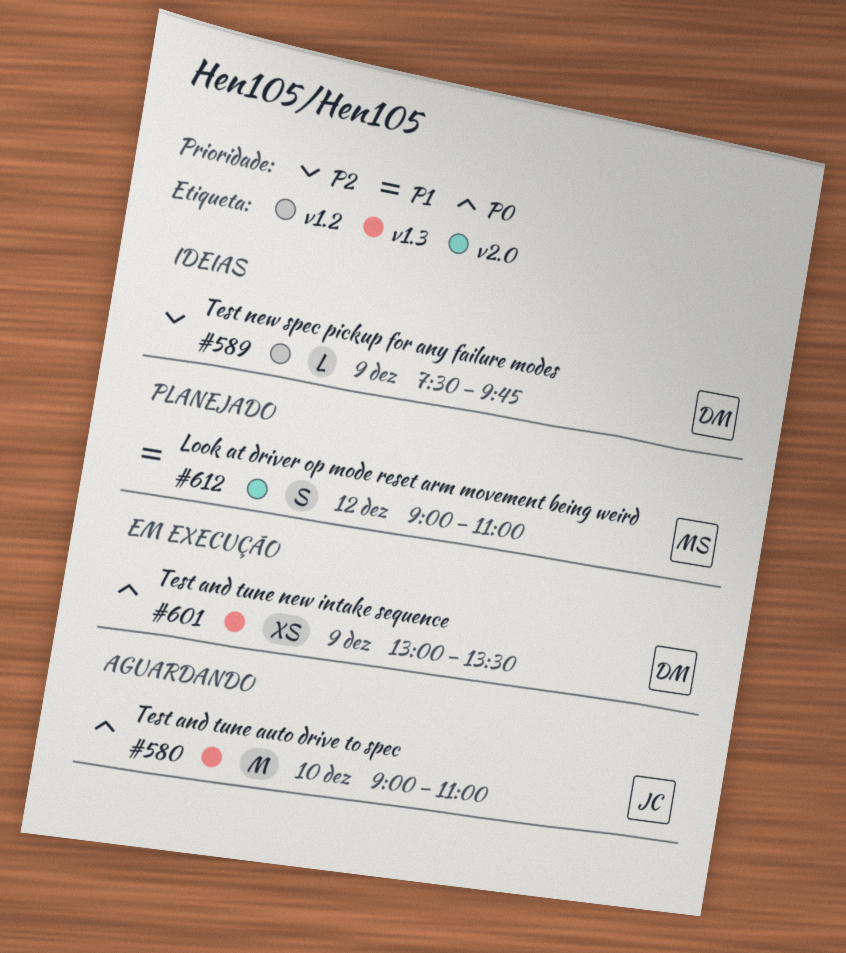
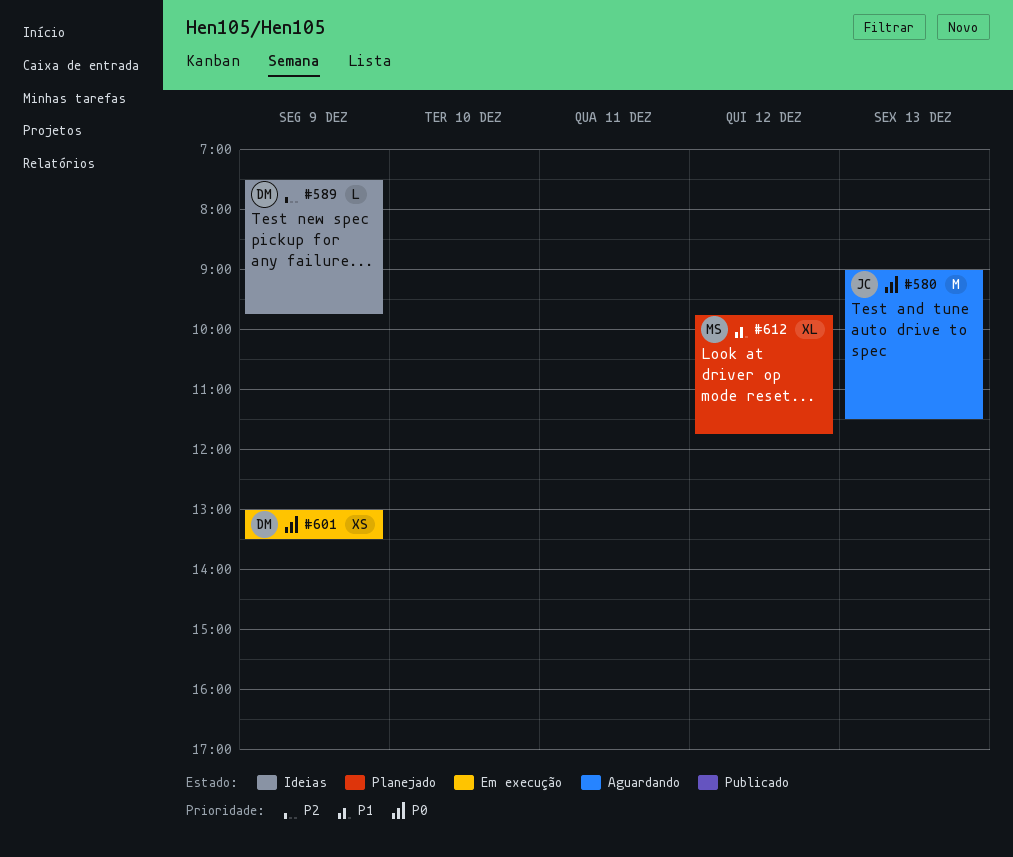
#580, day: Dec 10 -> Dec 13
#580, ends: 11:00 -> 11:30
#612, estimate: S -> XL
#612, begins: 09:00 -> 09:45
#612, ends: 11:00 -> 11:45

